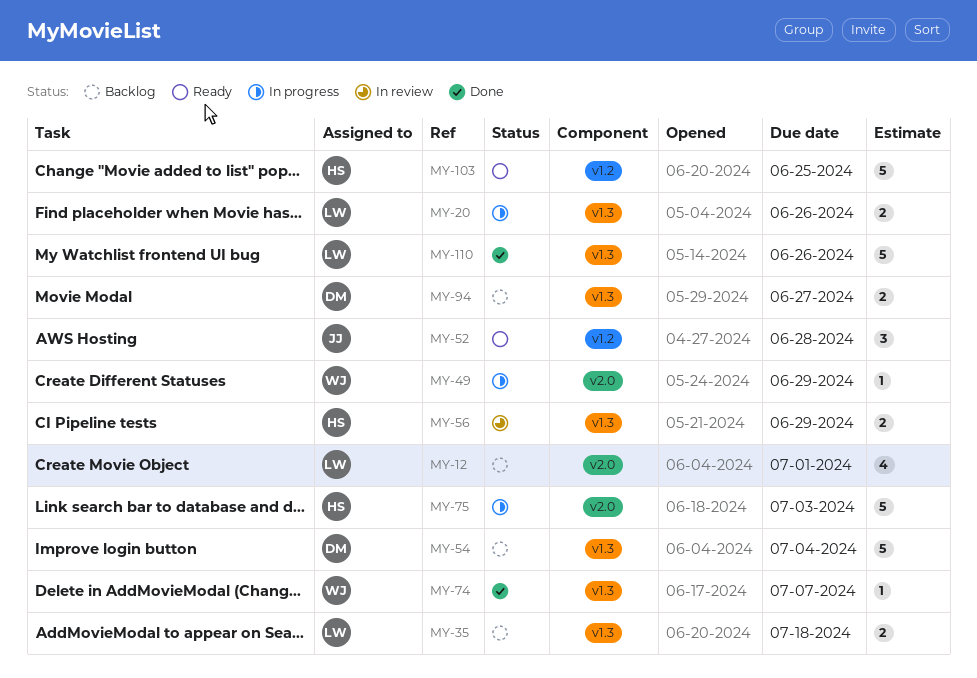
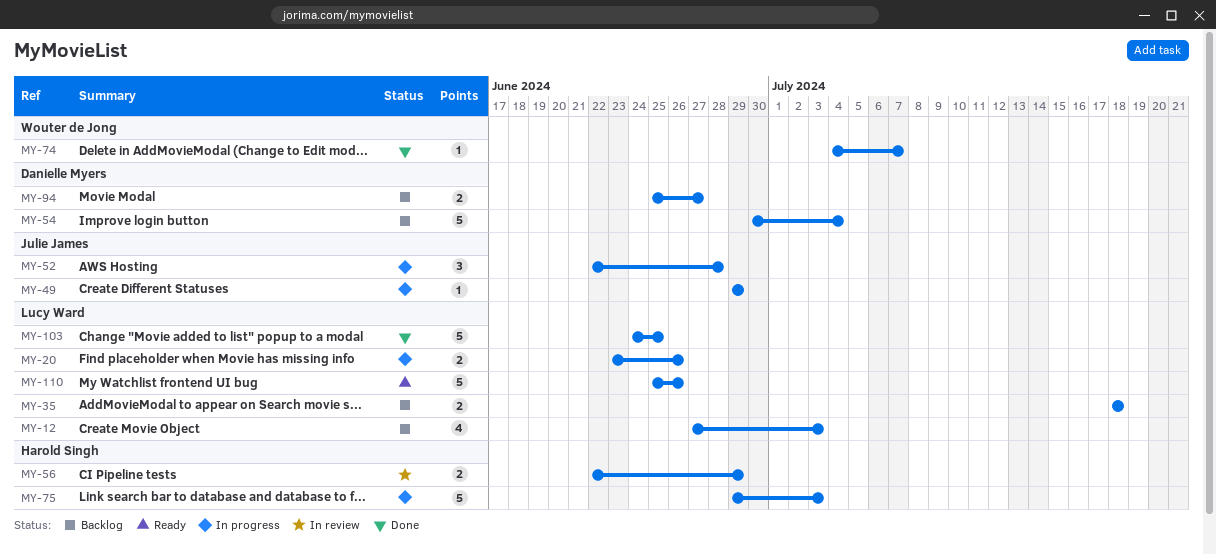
MY-12, due: Jul 1 -> Jul 3
MY-49, owner: Wouter de Jong -> Julie James
MY-52, status: Ready -> In progress
MY-103, status: Ready -> Done
MY-103, owner: Harold Singh -> Lucy Ward
MY-110, status: Done -> Ready

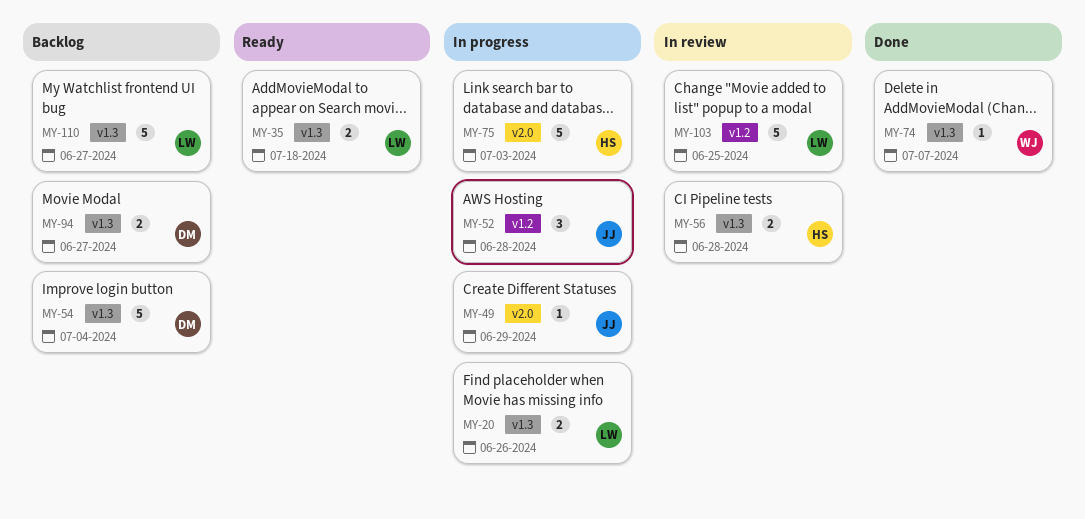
MY-12: present -> none
MY-35, status: Backlog -> Ready
MY-56, due: Jun 29 -> Jun 28
MY-103, status: Done -> In review
MY-110, status: Ready -> Backlog
MY-110, due: Jun 26 -> Jun 27

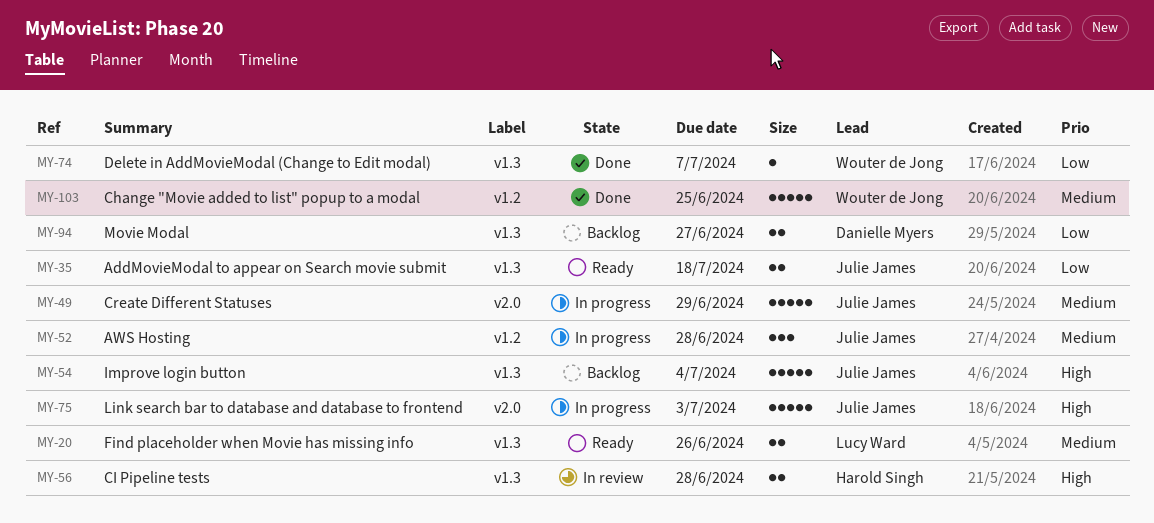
MY-20, status: In progress -> Ready
MY-35, owner: Lucy Ward -> Julie James
MY-49, estimate: 1 -> 5
MY-54, owner: Danielle Myers -> Julie James
MY-75, owner: Harold Singh -> Julie James
MY-103, status: In review -> Done
MY-103, owner: Lucy Ward -> Wouter de Jong
MY-110: present -> none

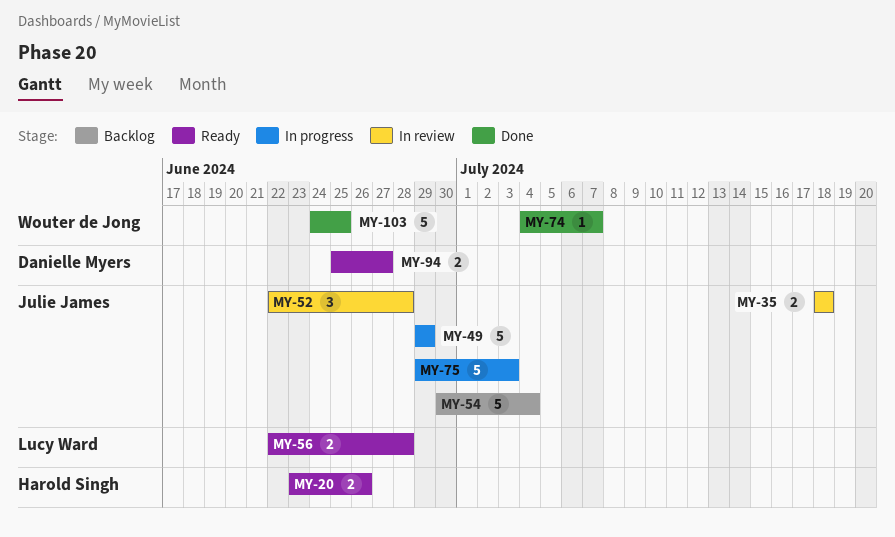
MY-20, owner: Lucy Ward -> Harold Singh
MY-35, status: Ready -> In review
MY-52, status: In progress -> In review
MY-56, status: In review -> Ready
MY-56, owner: Harold Singh -> Lucy Ward
MY-94, status: Backlog -> Ready

